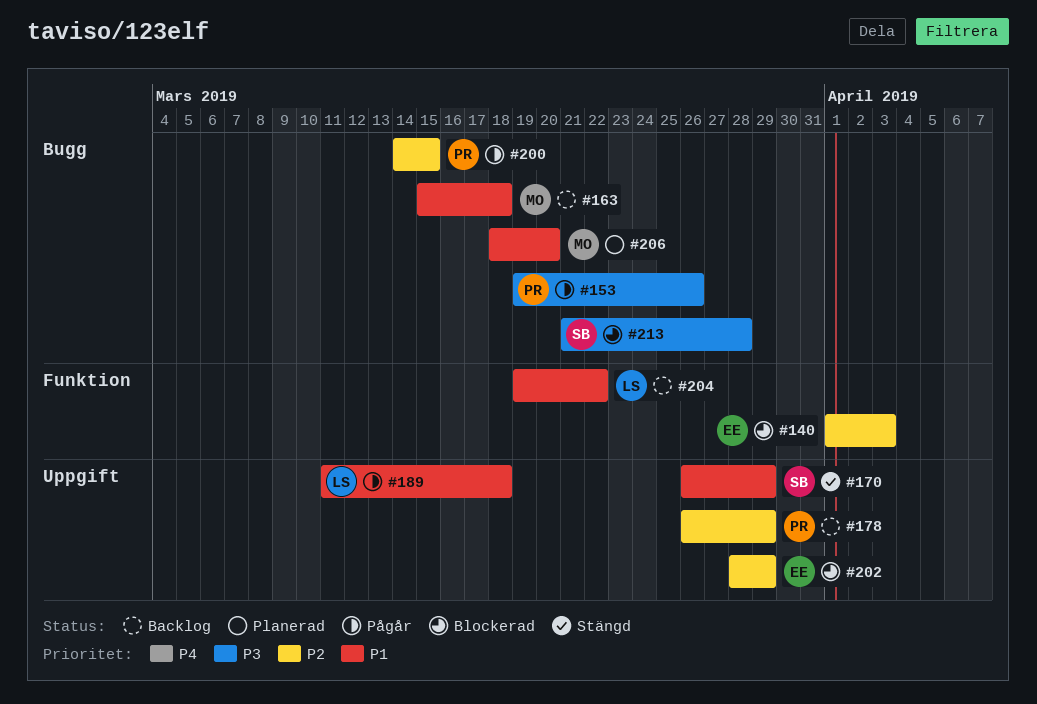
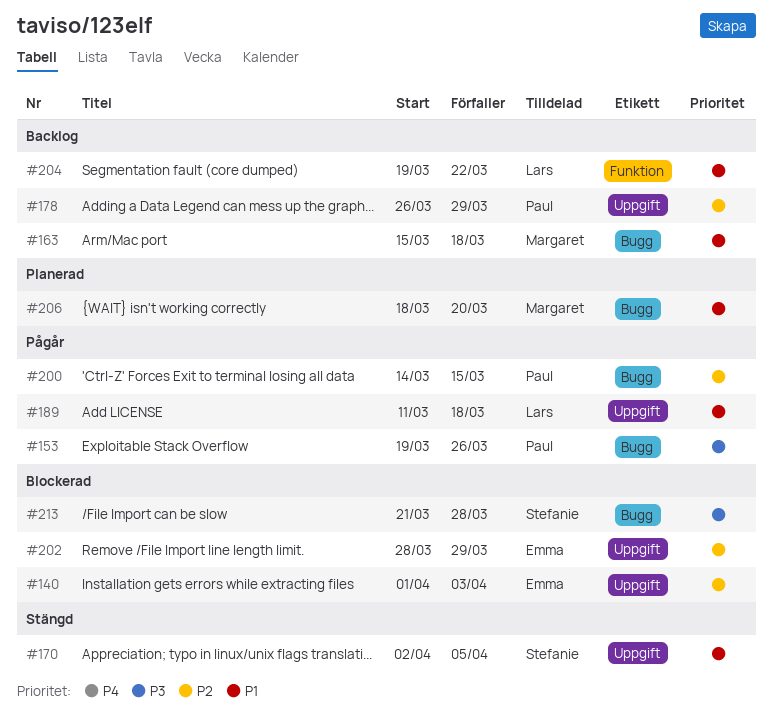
#140, label: Funktion -> Uppgift
#170, start: Mar 26 -> Apr 2
#170, due: Mar 29 -> Apr 5

